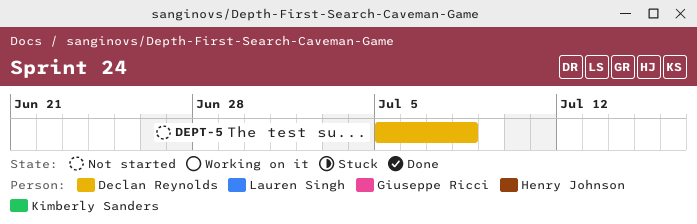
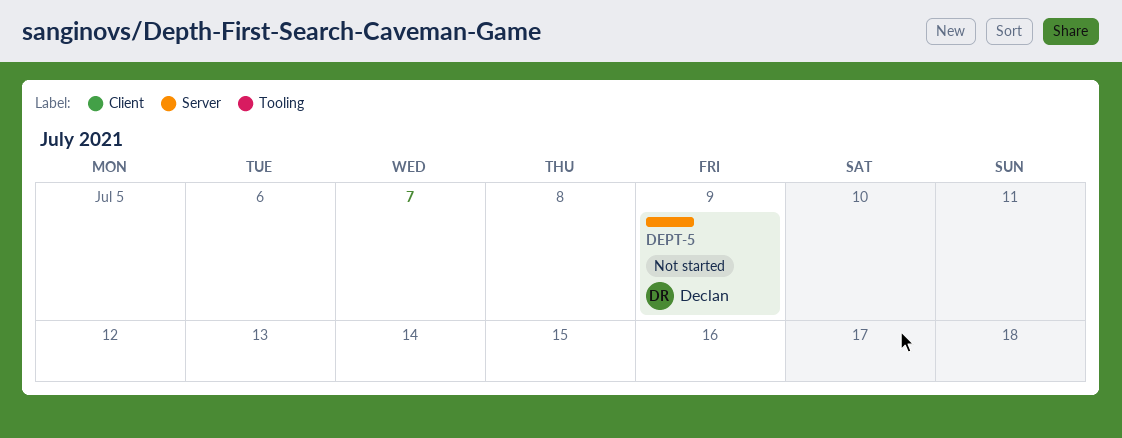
DEPT-5, due: Jul 8 -> Jul 9

